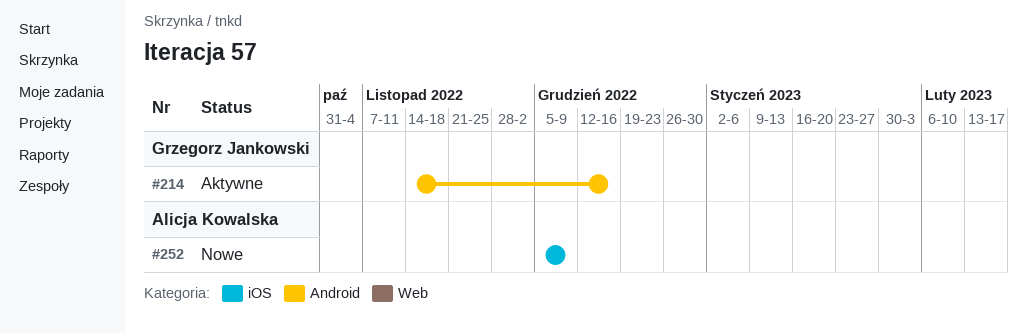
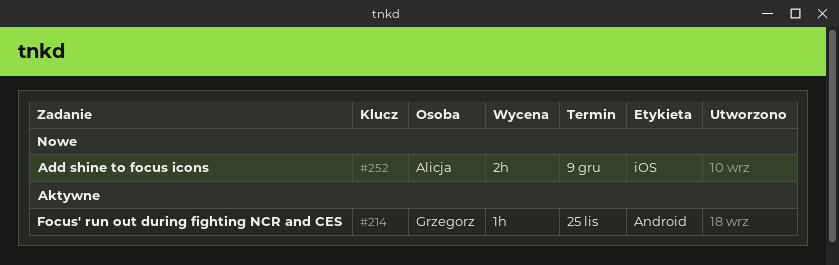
#214, due: Dec 16 -> Nov 25

